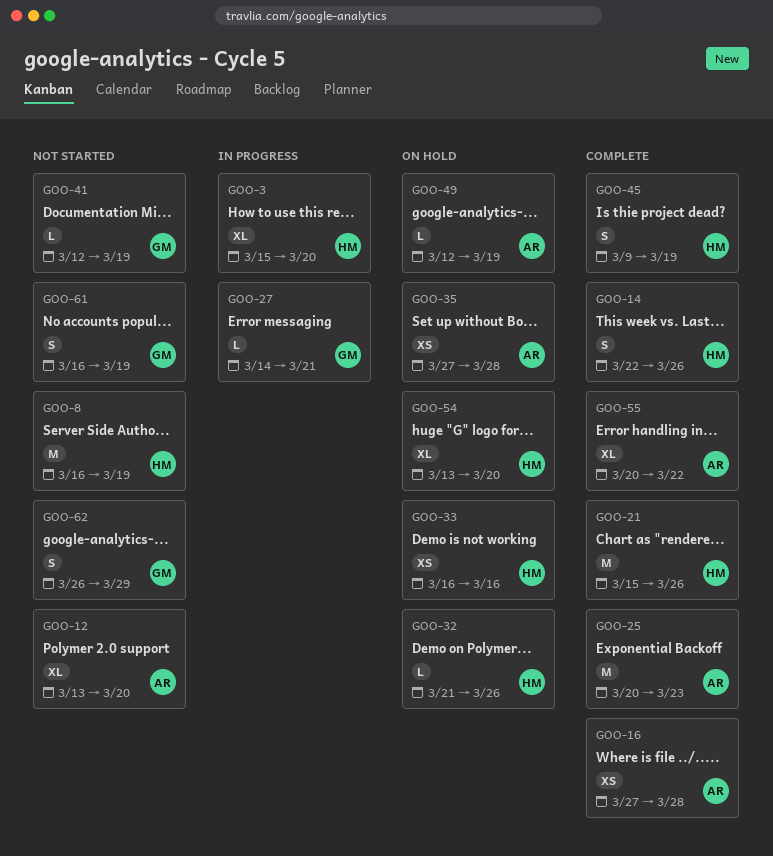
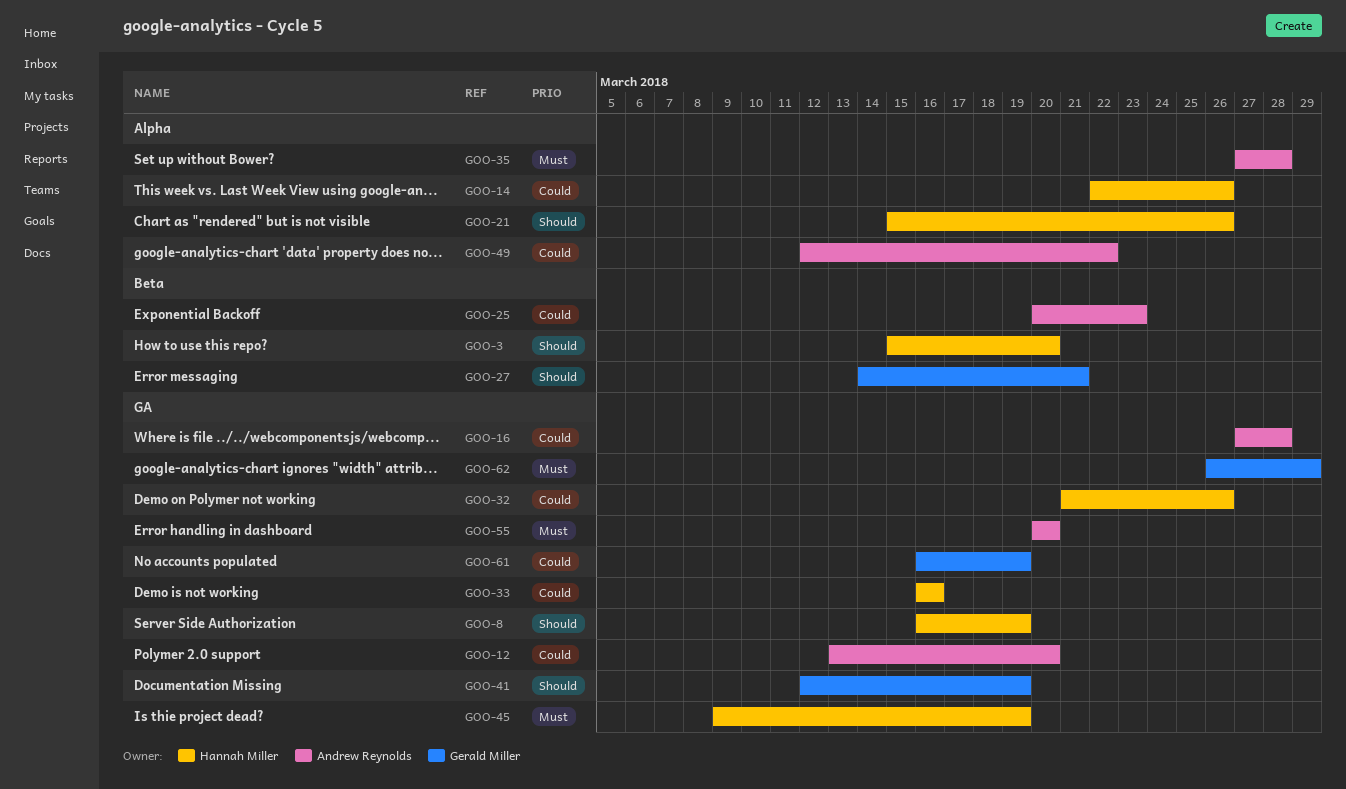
GOO-49, due: Mar 19 -> Mar 22
GOO-54: present -> none
GOO-55, due: Mar 22 -> Mar 20

